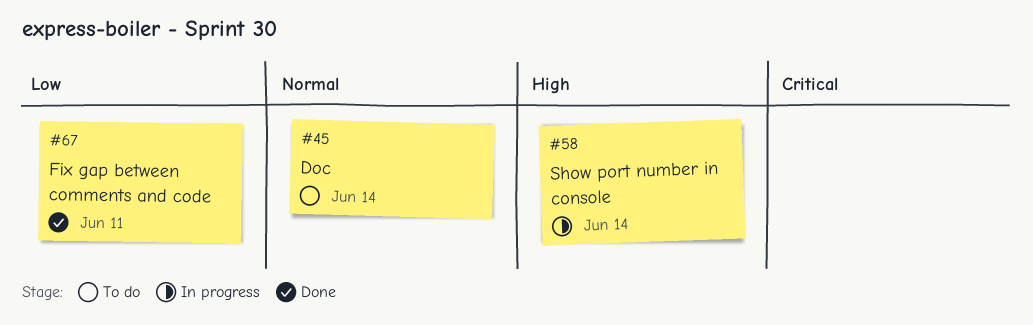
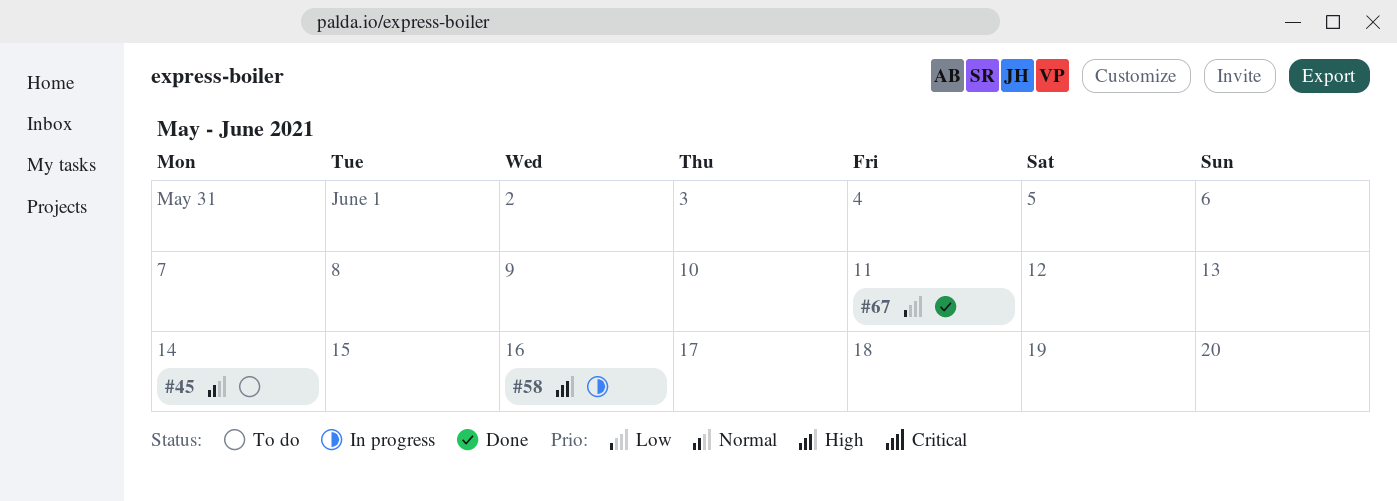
#58, due: Jun 14 -> Jun 16

